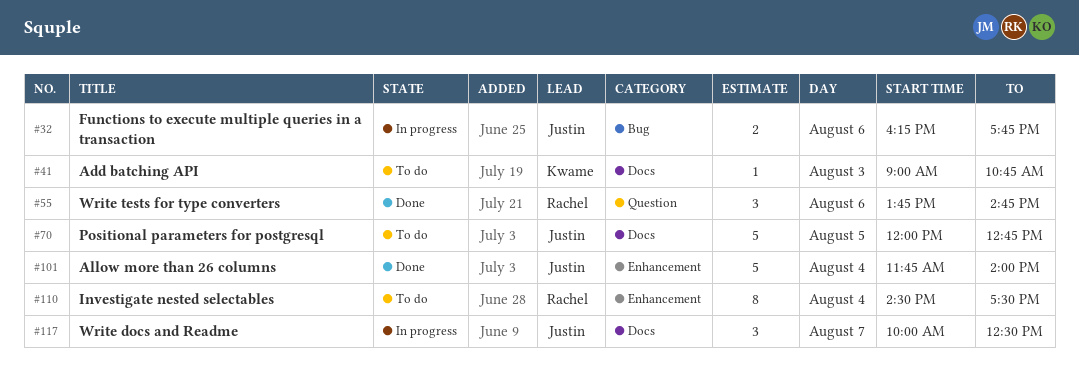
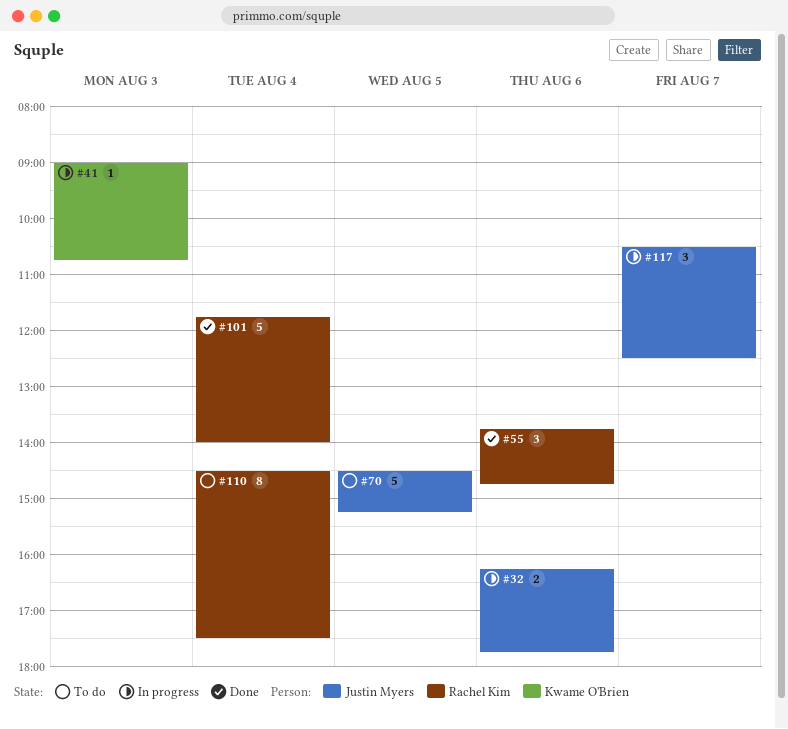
#41, status: To do -> In progress
#70, begins: 12:00 -> 14:30
#70, ends: 12:45 -> 15:15
#101, owner: Justin Myers -> Rachel Kim
#117, begins: 10:00 -> 10:30

